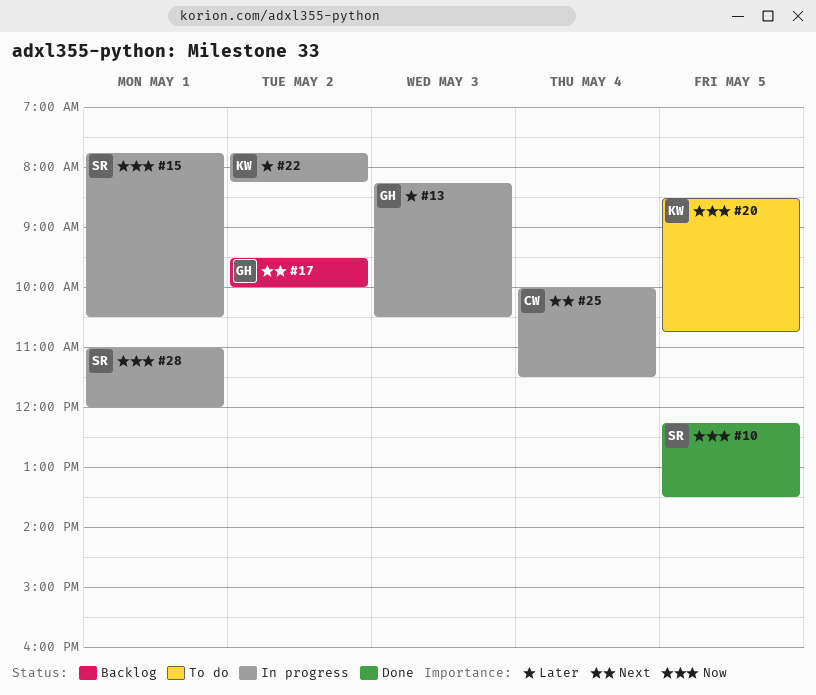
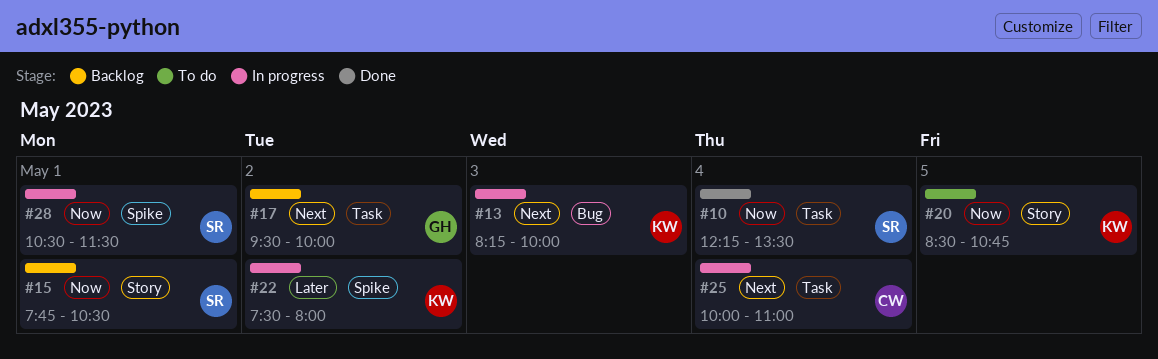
#10, day: May 5 -> May 4
#13, owner: GH -> KW
#13, priority: Later -> Next
#13, ends: 10:30 -> 10:00
#15, status: In progress -> Backlog
#22, begins: 07:45 -> 07:30
#22, ends: 08:15 -> 08:00
#25, ends: 11:30 -> 11:00
#28, begins: 11:00 -> 10:30
#28, ends: 12:00 -> 11:30

